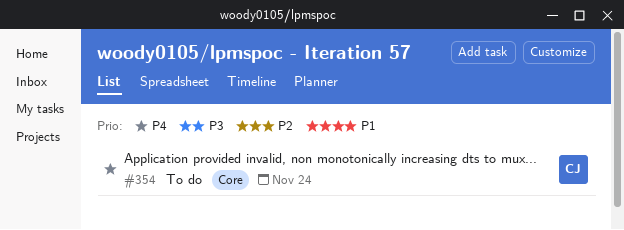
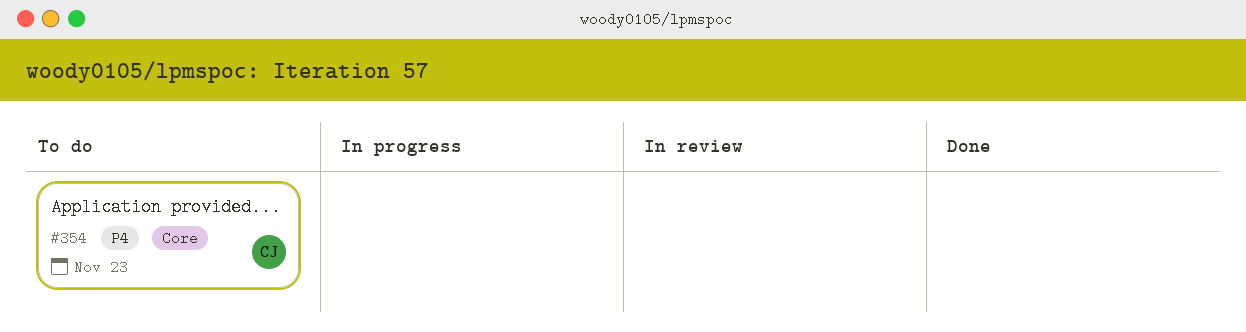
#354, due: Nov 24 -> Nov 23

